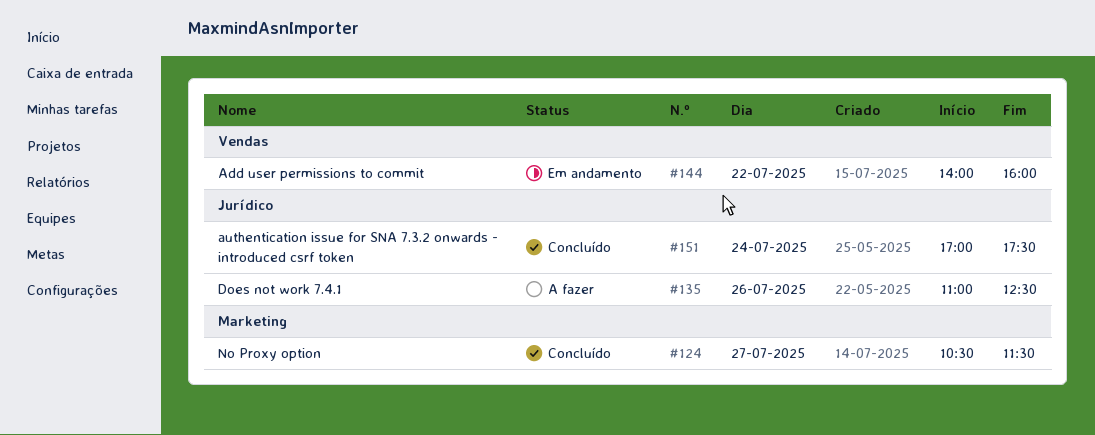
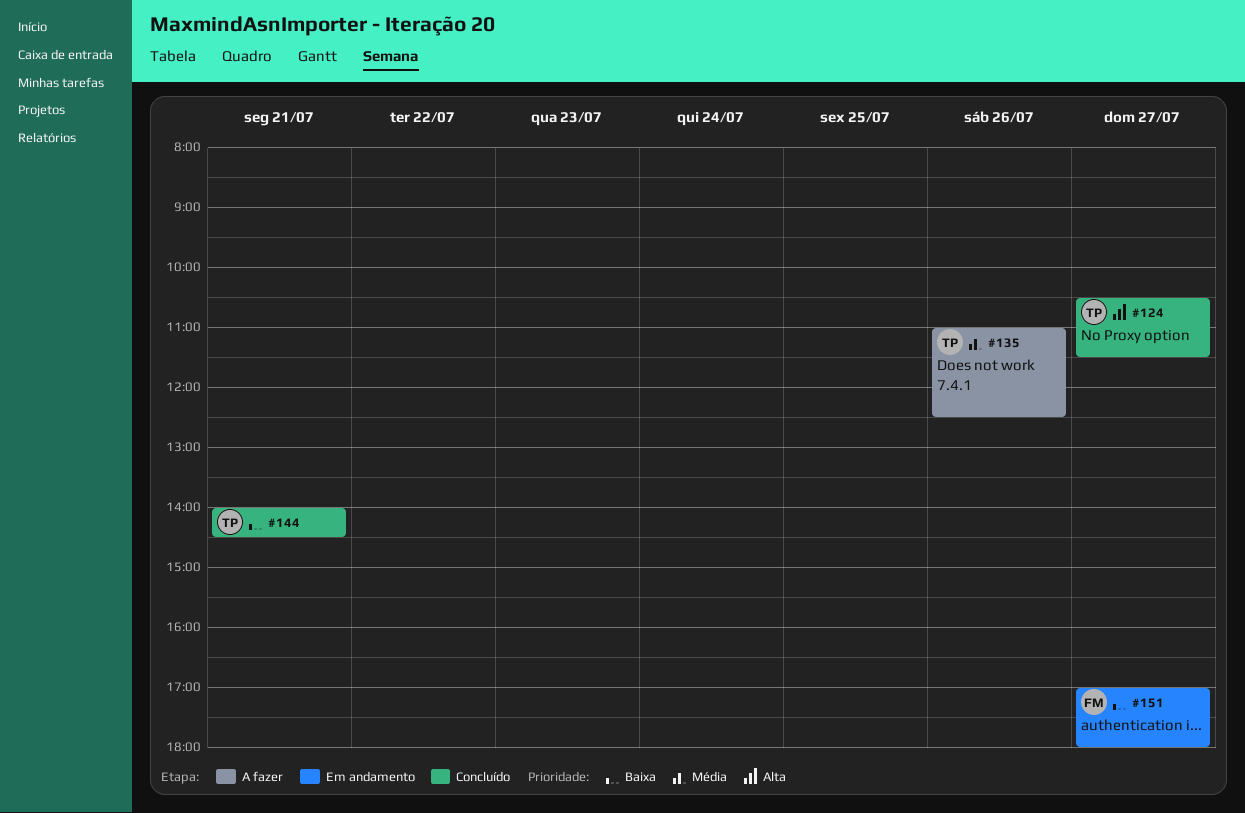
#144, status: Em andamento -> Concluído
#144, day: Jul 22 -> Jul 21
#144, ends: 16:00 -> 14:30
#151, status: Concluído -> Em andamento
#151, day: Jul 24 -> Jul 27
#151, ends: 17:30 -> 18:00

